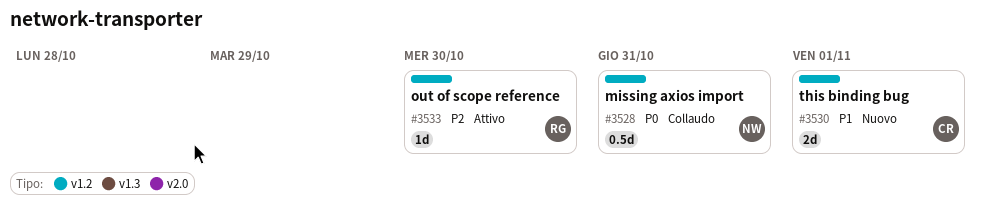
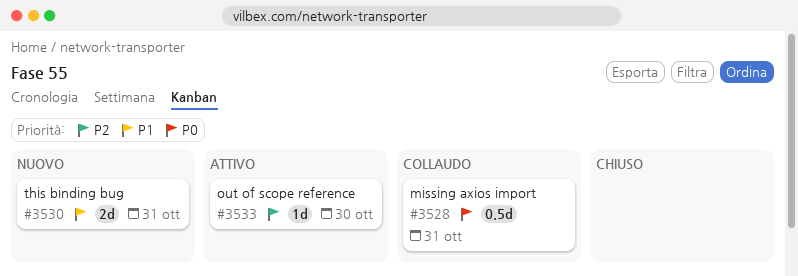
#3530, due: Nov 1 -> Oct 31

